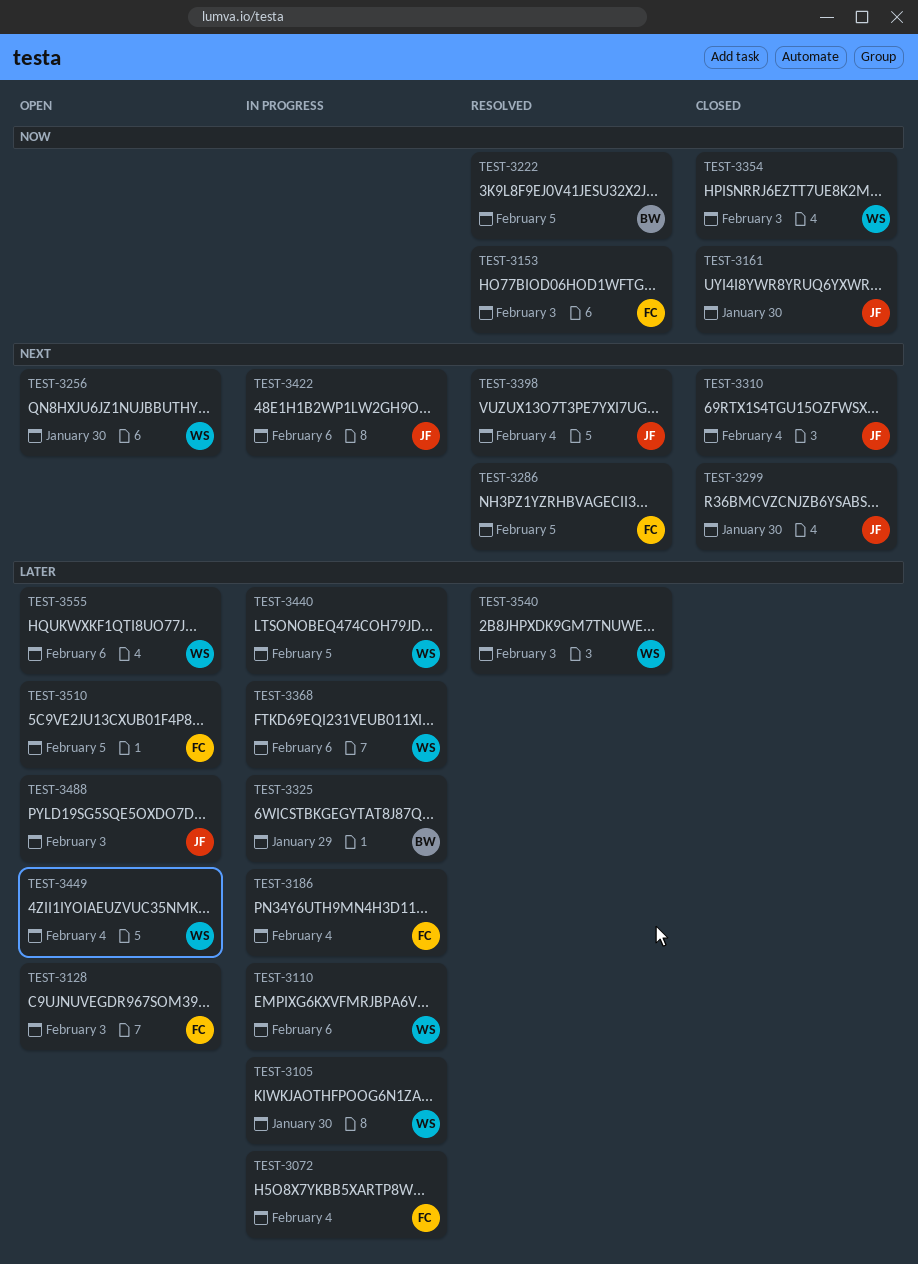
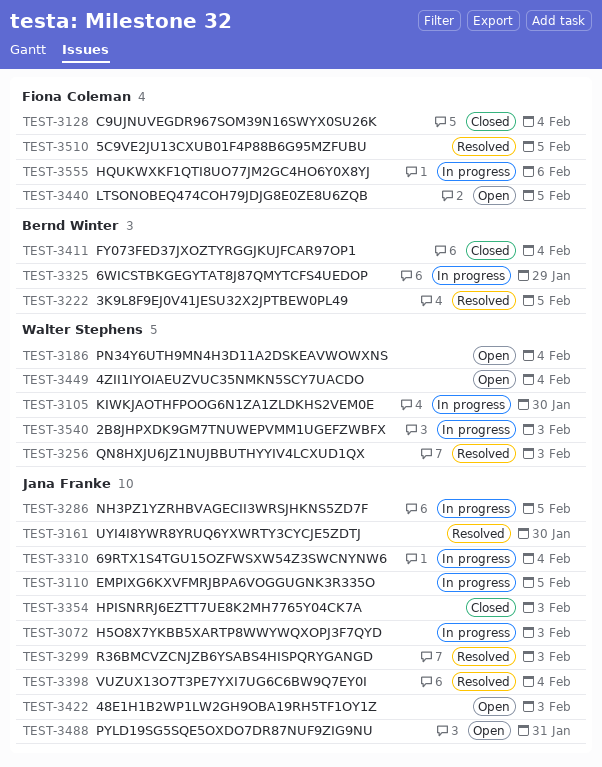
TEST-3072, owner: Fiona Coleman -> Jana Franke
TEST-3072, due: Feb 4 -> Feb 3
TEST-3110, owner: Walter Stephens -> Jana Franke
TEST-3110, due: Feb 6 -> Feb 5
TEST-3128, status: Open -> Closed
TEST-3128, due: Feb 3 -> Feb 4
TEST-3153: present -> none
TEST-3161, status: Closed -> Resolved
TEST-3186, status: In progress -> Open
TEST-3186, owner: Fiona Coleman -> Walter Stephens
TEST-3256, status: Open -> Resolved
TEST-3256, due: Jan 30 -> Feb 3
TEST-3286, status: Resolved -> In progress
TEST-3286, owner: Fiona Coleman -> Jana Franke
TEST-3299, status: Closed -> Resolved
TEST-3299, due: Jan 30 -> Feb 3
TEST-3310, status: Closed -> In progress
TEST-3354, owner: Walter Stephens -> Jana Franke
TEST-3368: present -> none
TEST-3411: none -> present
TEST-3422, status: In progress -> Open
TEST-3422, due: Feb 6 -> Feb 3
TEST-3440, status: In progress -> Open
TEST-3440, owner: Walter Stephens -> Fiona Coleman
TEST-3488, due: Feb 3 -> Jan 31
TEST-3510, status: Open -> Resolved
TEST-3540, status: Resolved -> In progress
TEST-3555, status: Open -> In progress
TEST-3555, owner: Walter Stephens -> Fiona Coleman

